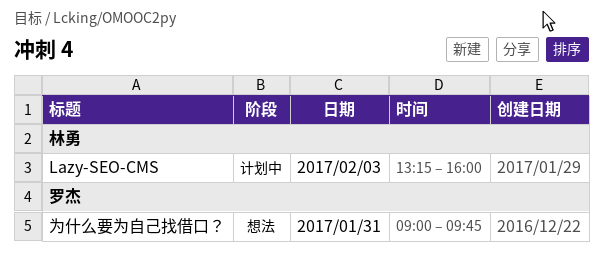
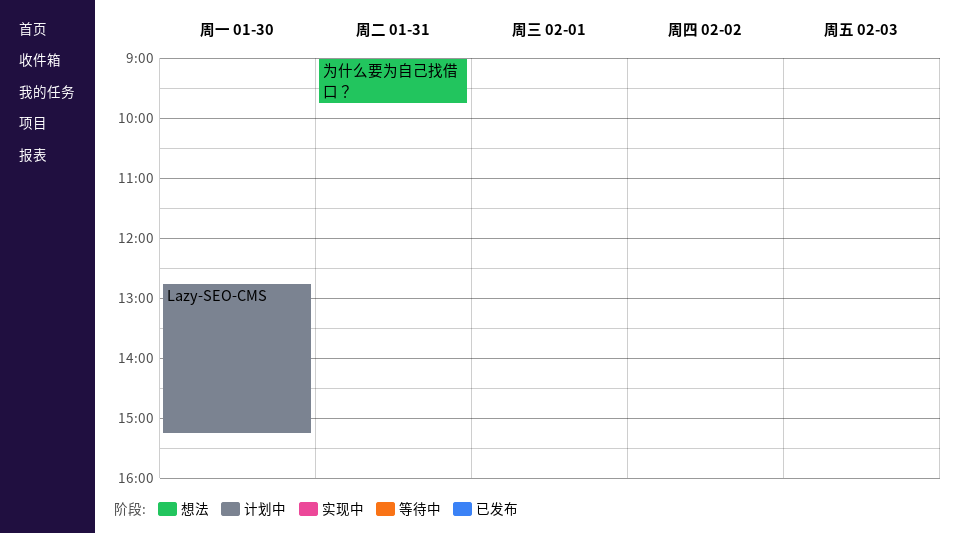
Lazy-SEO-CMS, day: Feb 3 -> Jan 30
Lazy-SEO-CMS, begins: 13:15 -> 12:45
Lazy-SEO-CMS, ends: 16:00 -> 15:15

